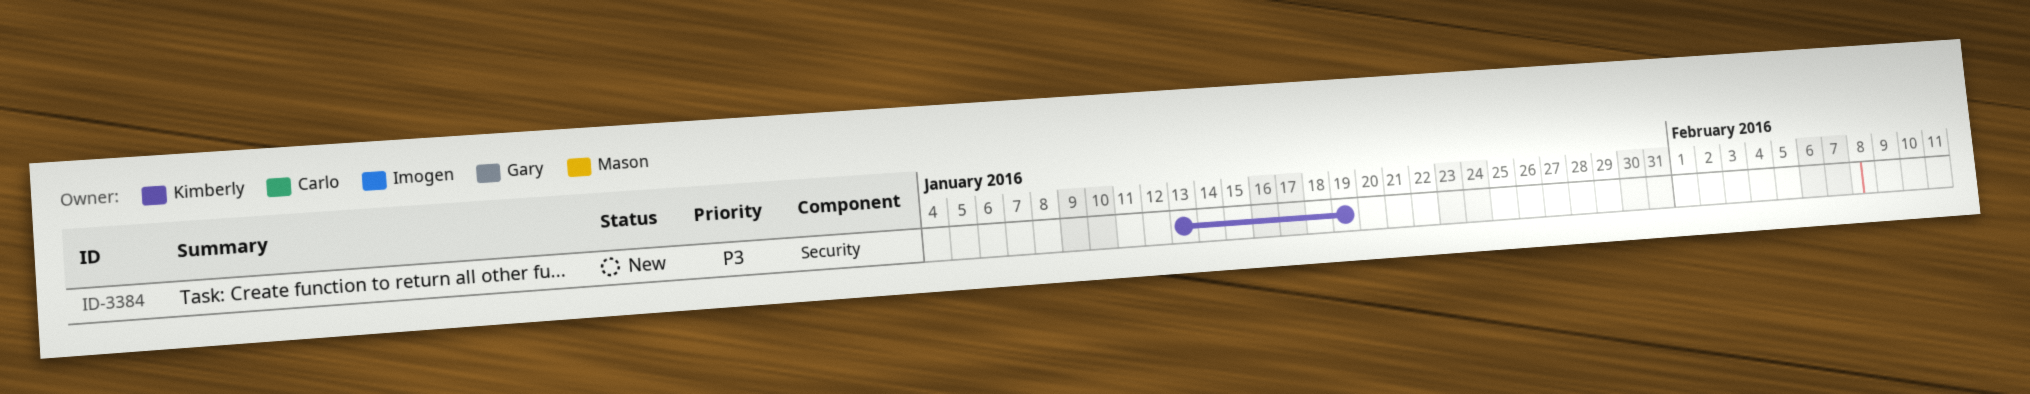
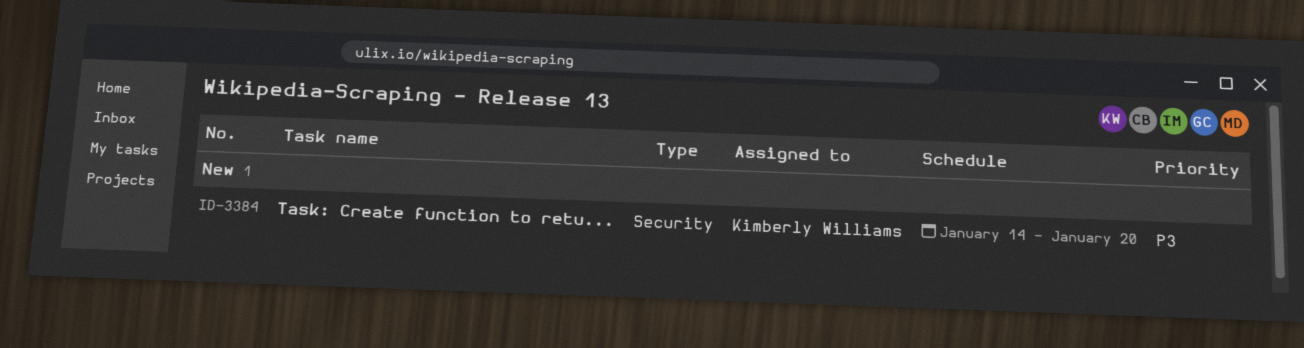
ID-3384, start: Jan 13 -> Jan 14
ID-3384, due: Jan 19 -> Jan 20

